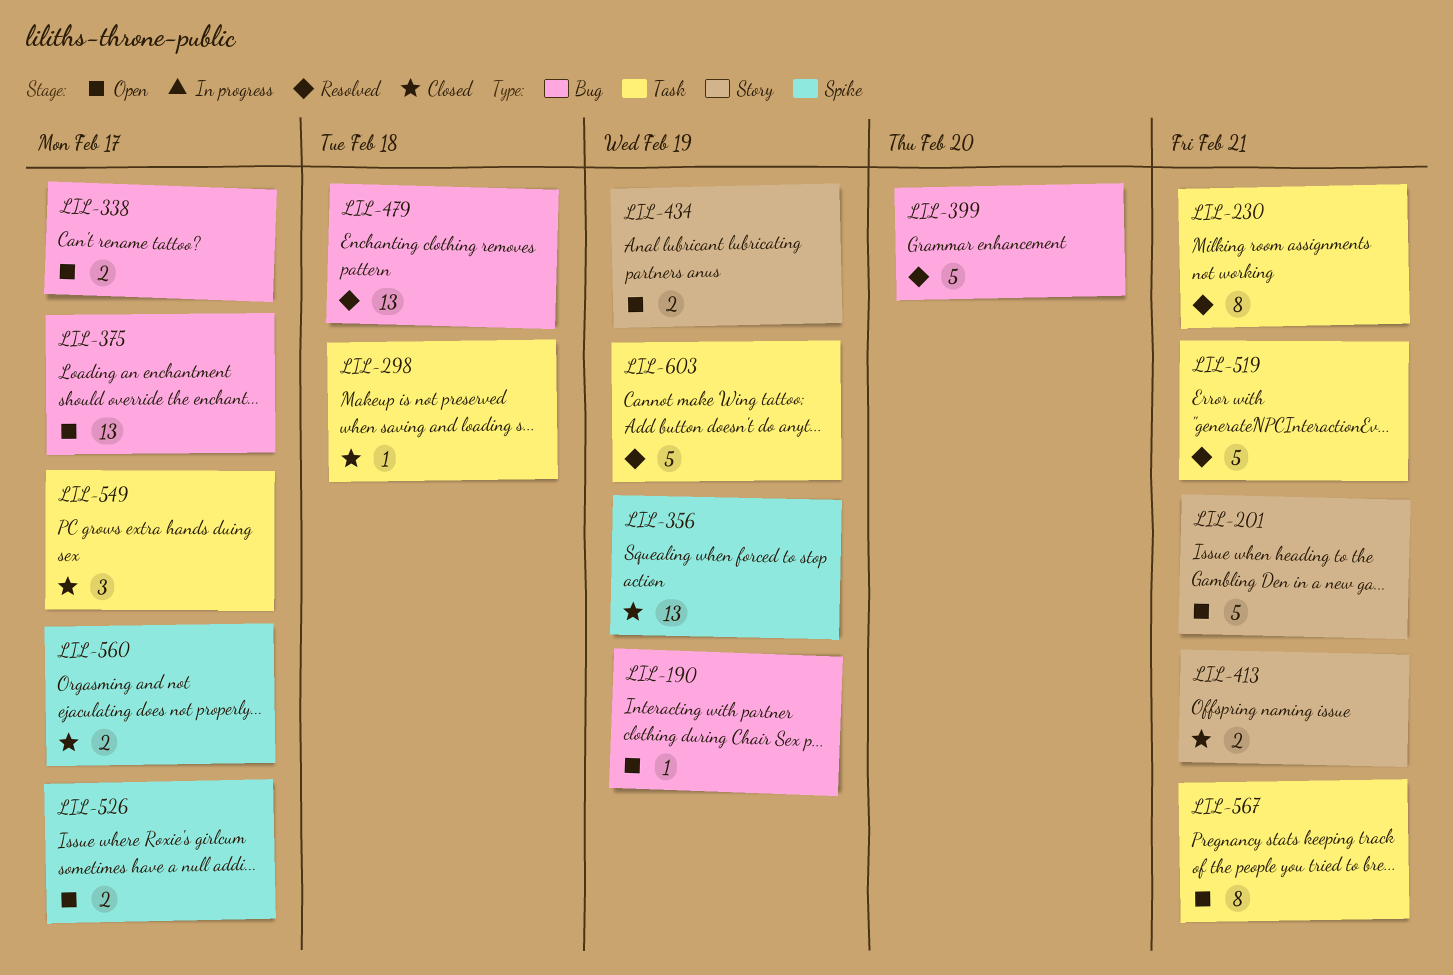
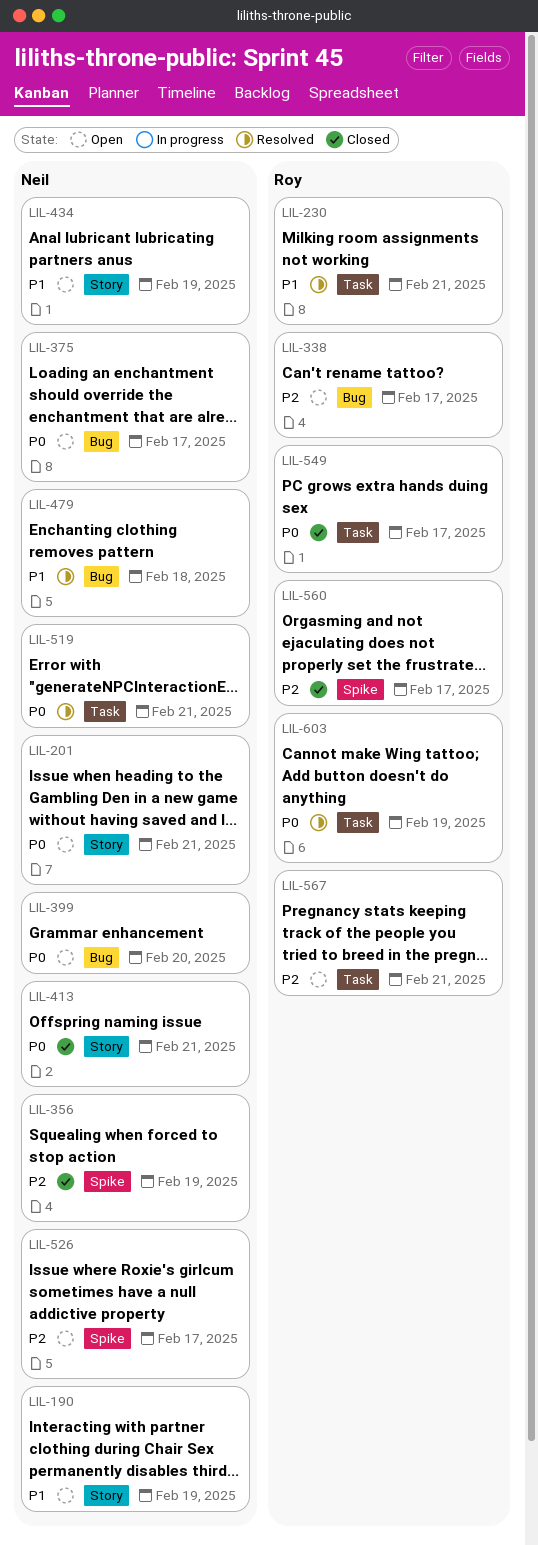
LIL-190, label: Bug -> Story
LIL-298: present -> none
LIL-399, status: Resolved -> Open

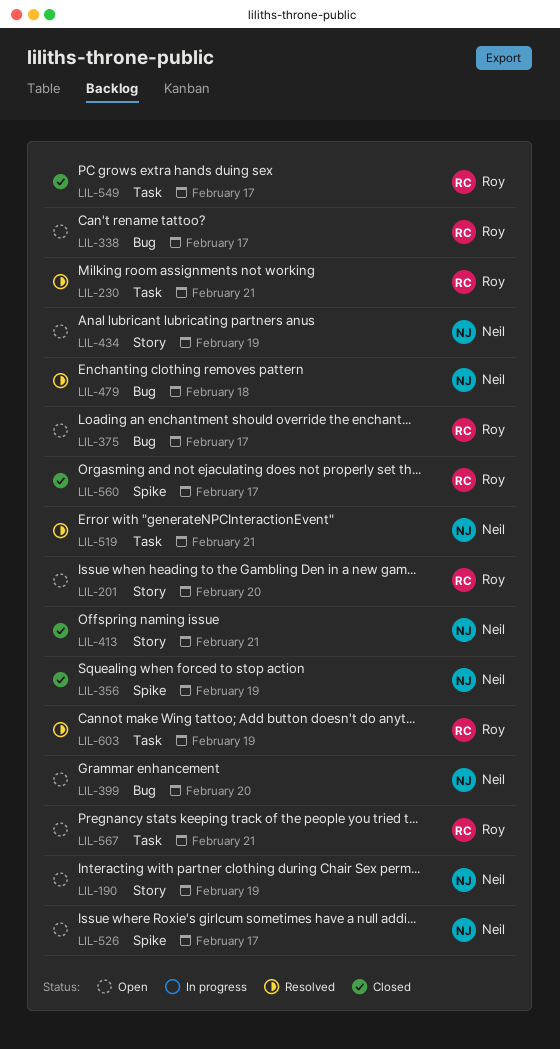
LIL-201, owner: Neil -> Roy
LIL-201, due: Feb 21 -> Feb 20
LIL-375, owner: Neil -> Roy

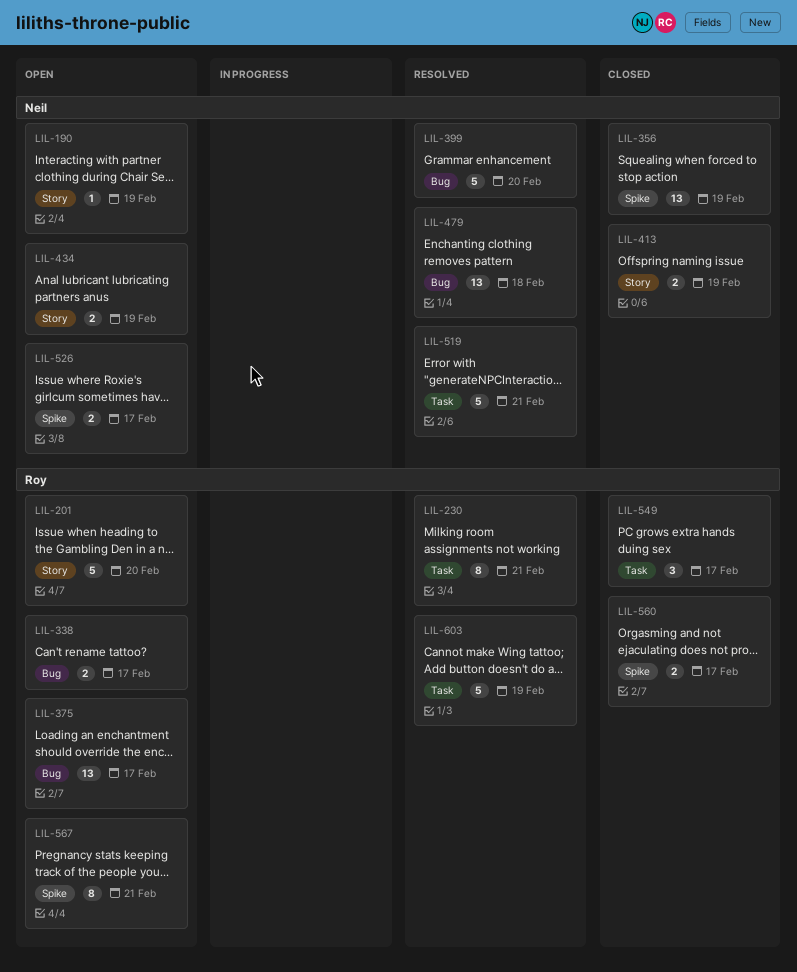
LIL-399, status: Open -> Resolved
LIL-413, due: Feb 21 -> Feb 19
LIL-567, label: Task -> Spike

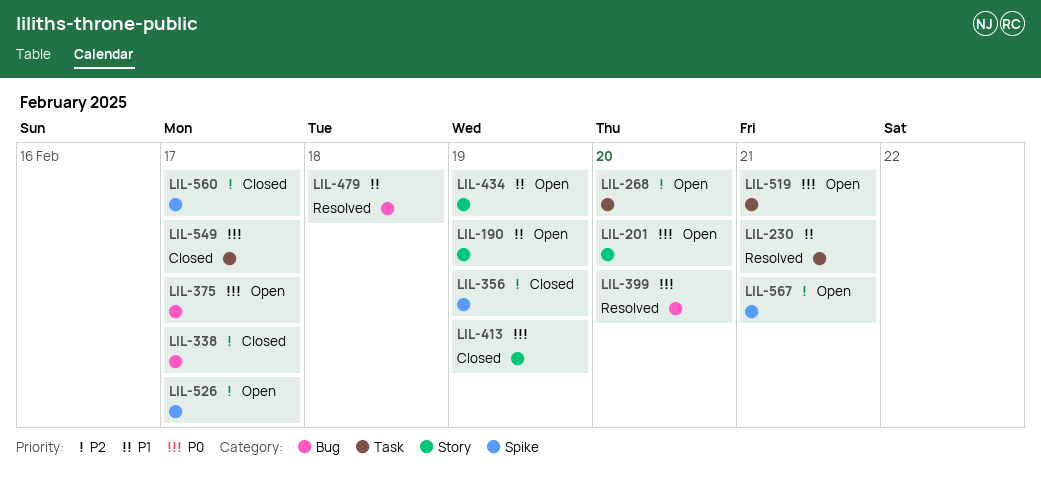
LIL-268: none -> present
LIL-338, status: Open -> Closed
LIL-519, status: Resolved -> Open
LIL-603: present -> none

